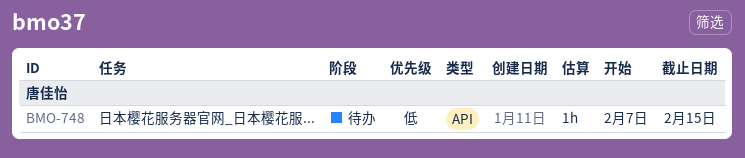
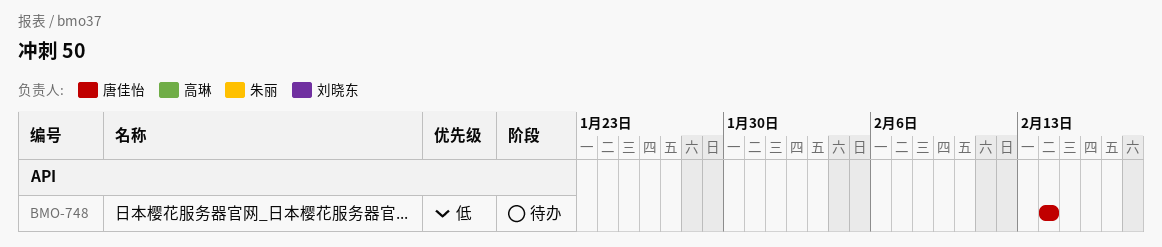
BMO-748, start: Feb 7 -> Feb 14
BMO-748, due: Feb 15 -> Feb 14

